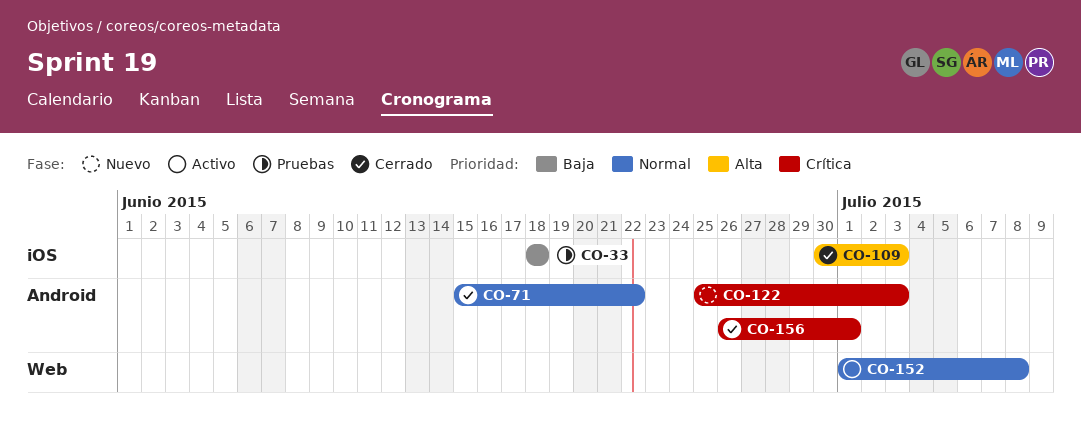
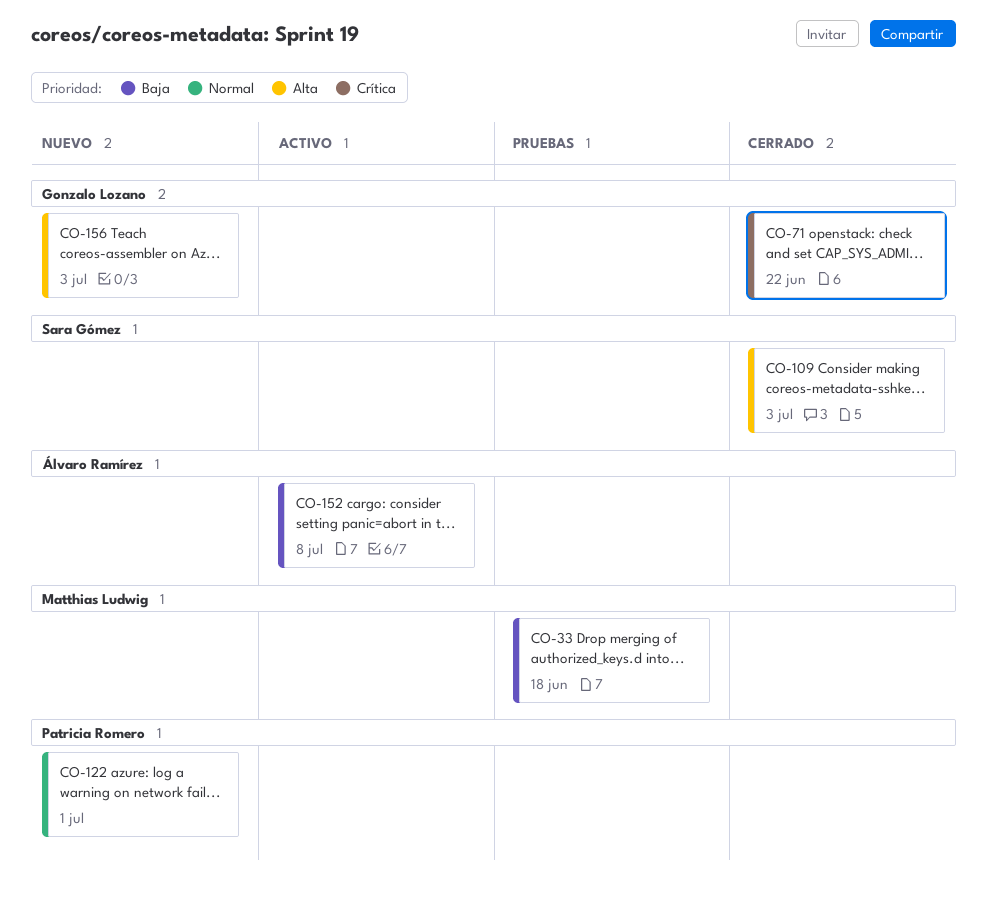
CO-71, priority: Normal -> Crítica
CO-122, priority: Crítica -> Normal
CO-122, due: Jul 3 -> Jul 1
CO-152, priority: Normal -> Baja
CO-156, status: Cerrado -> Nuevo
CO-156, priority: Crítica -> Alta
CO-156, due: Jul 1 -> Jul 3

